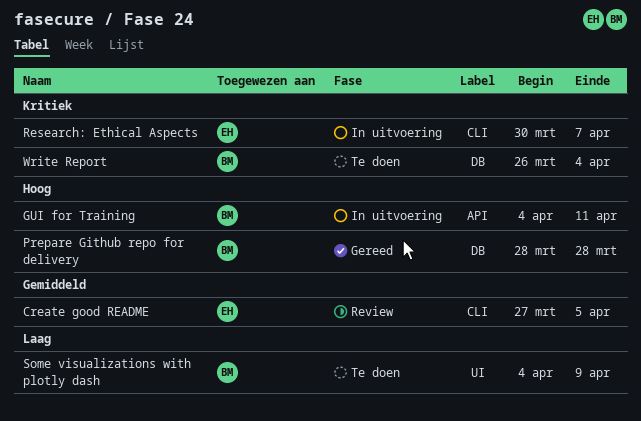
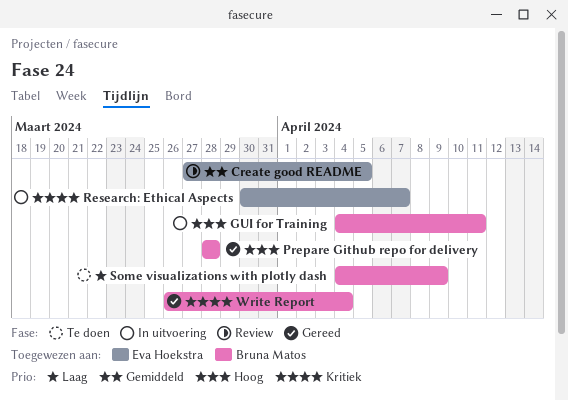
Write Report, status: Te doen -> Gereed

